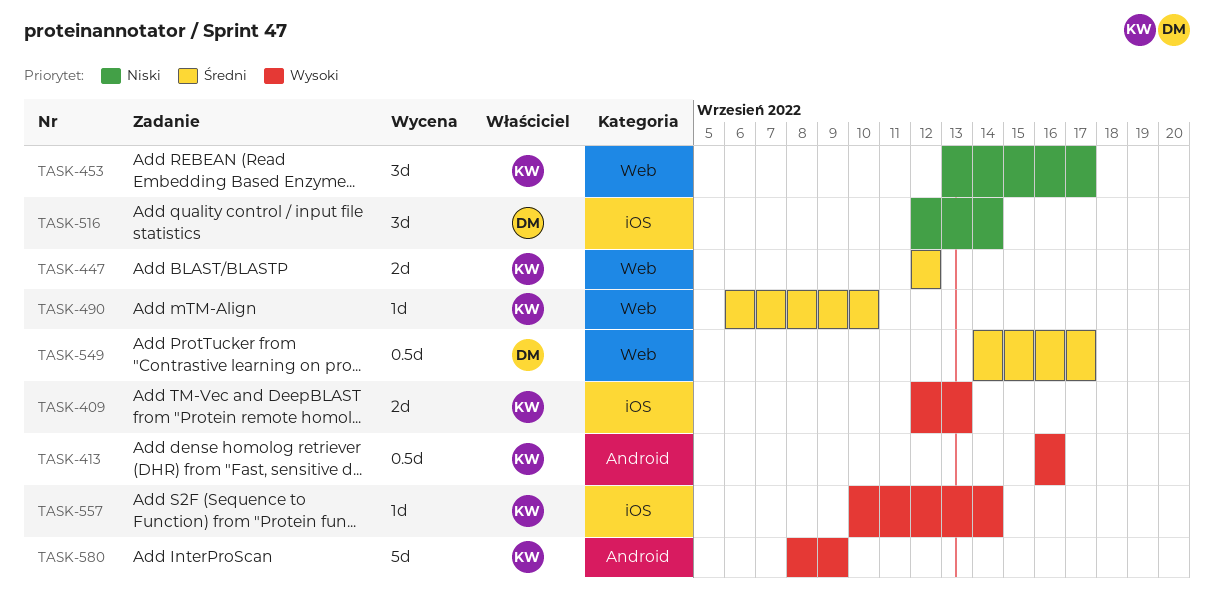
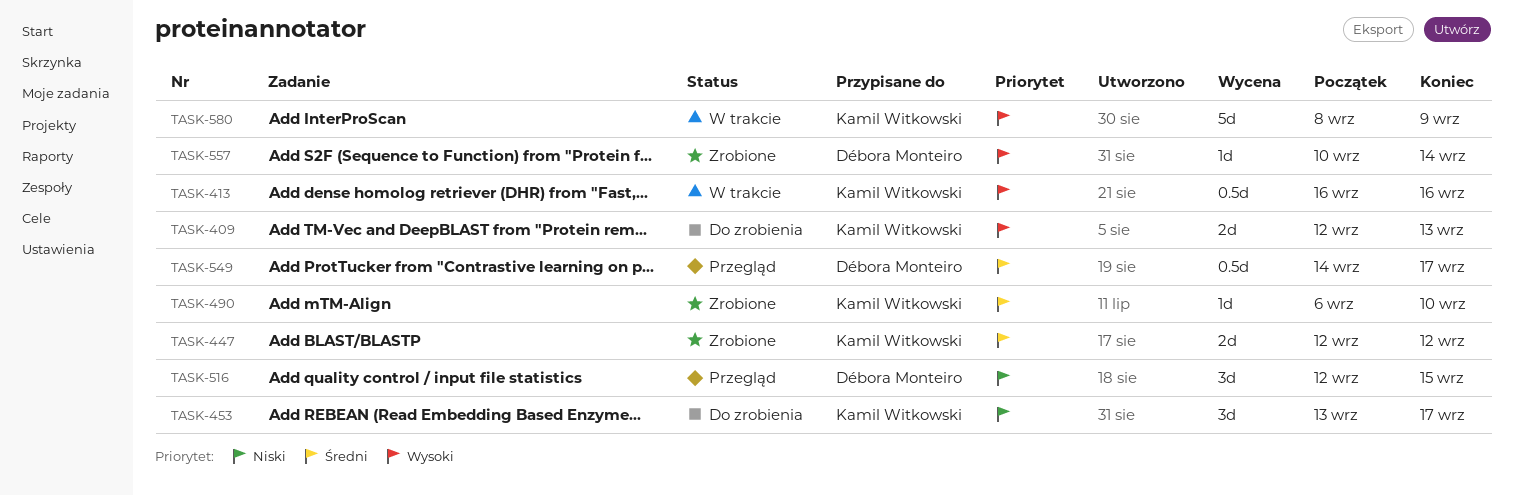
TASK-516, due: Sep 14 -> Sep 15
TASK-557, owner: Kamil Witkowski -> Débora Monteiro

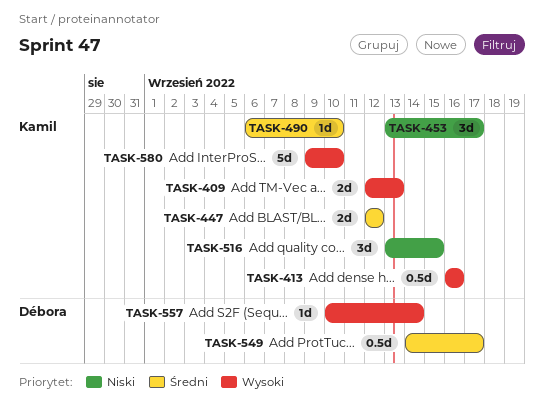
TASK-516, owner: Débora Monteiro -> Kamil Witkowski
TASK-516, start: Sep 12 -> Sep 13
TASK-580, start: Sep 8 -> Sep 9
TASK-580, due: Sep 9 -> Sep 10

